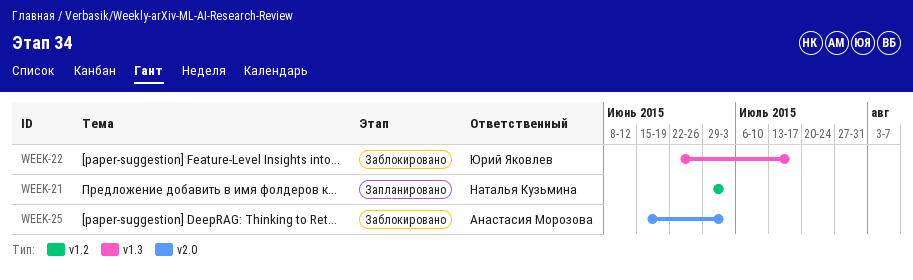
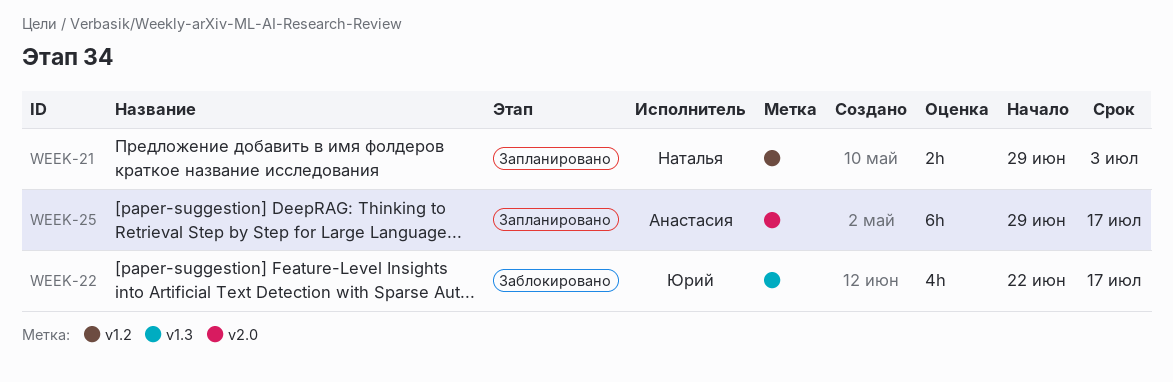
WEEK-25, status: Заблокировано -> Запланировано
WEEK-25, start: Jun 15 -> Jun 29
WEEK-25, due: Jul 3 -> Jul 17

